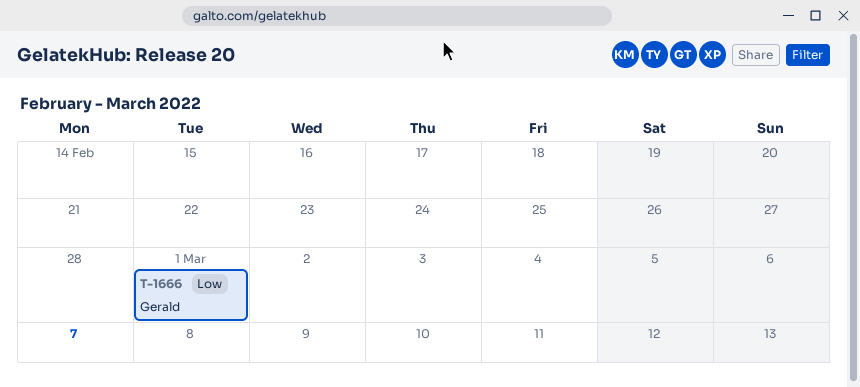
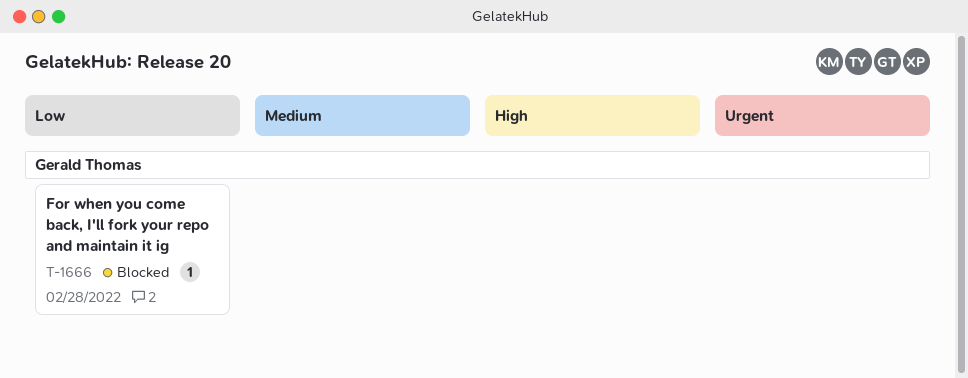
T-1666, due: Mar 1 -> Feb 28

